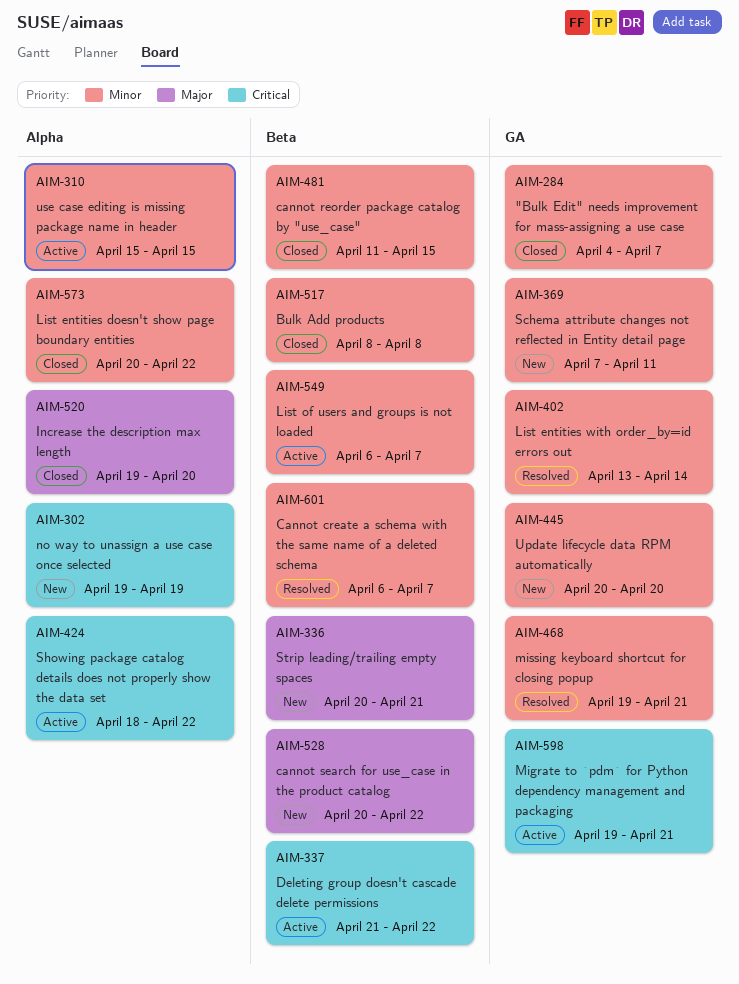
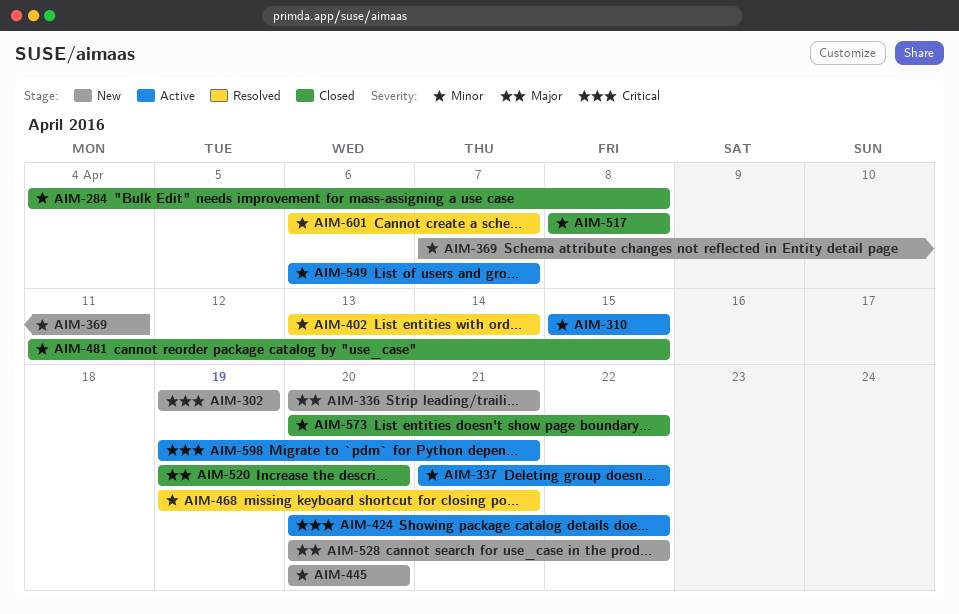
AIM-284, due: Apr 7 -> Apr 8
AIM-337, priority: Critical -> Minor
AIM-424, start: Apr 18 -> Apr 20

